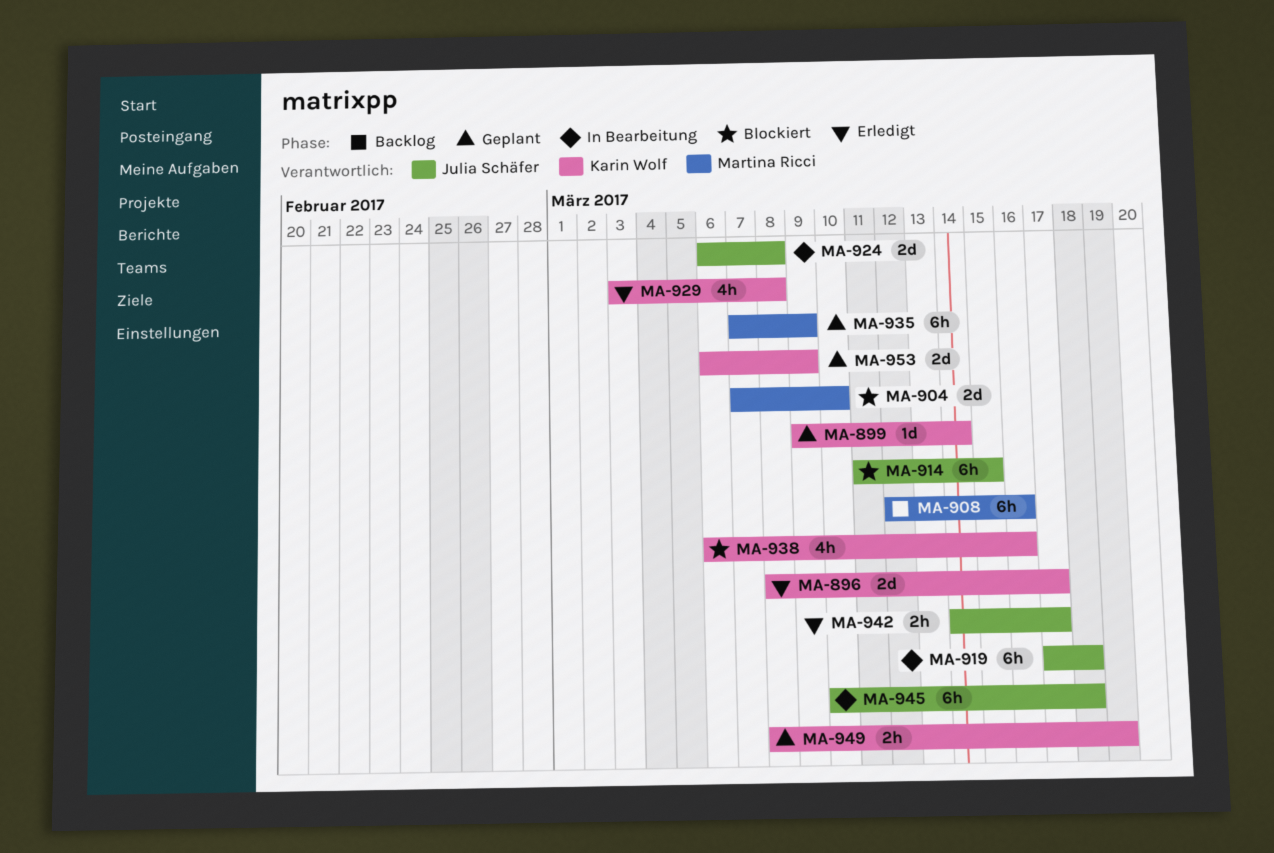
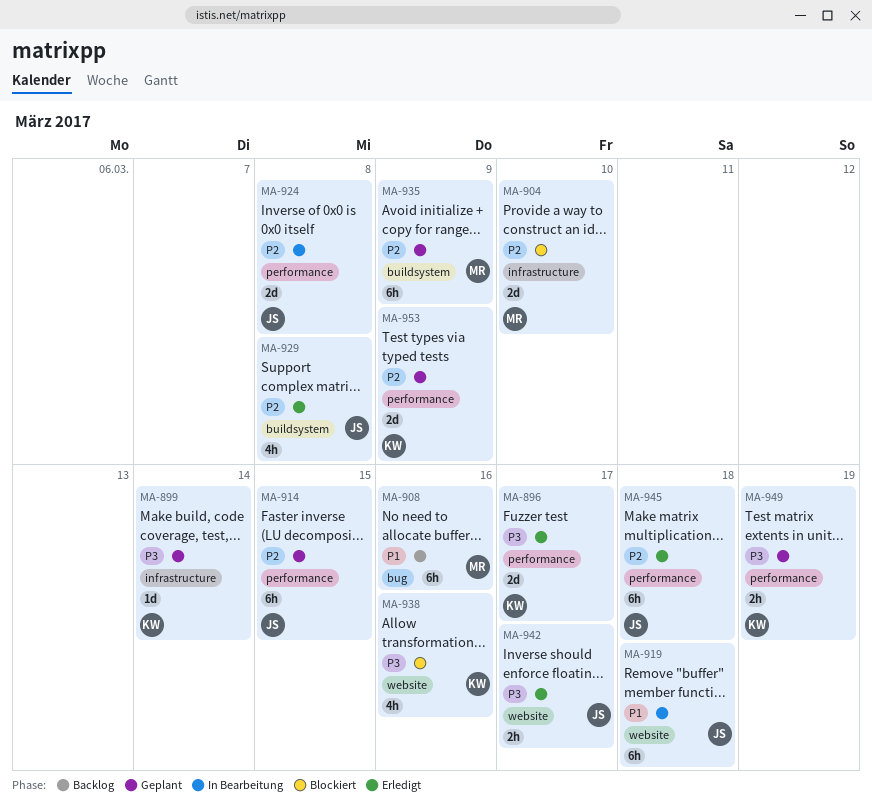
MA-914, status: Blockiert -> Geplant
MA-929, owner: Karin Wolf -> Julia Schäfer
MA-945, status: In Bearbeitung -> Erledigt

